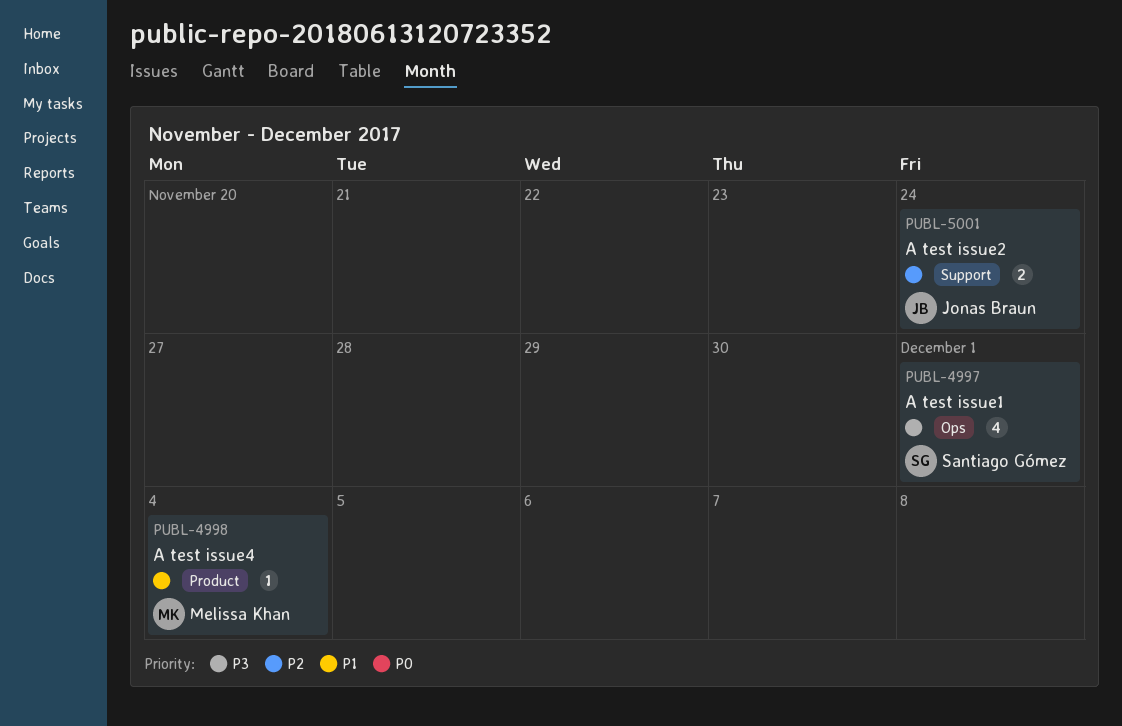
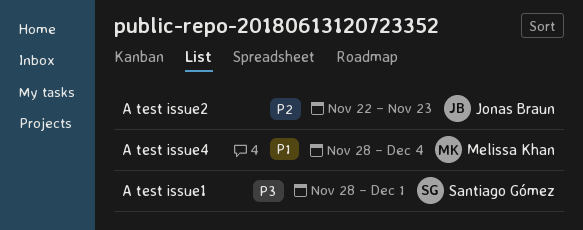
A test issue2, due: Nov 24 -> Nov 23

